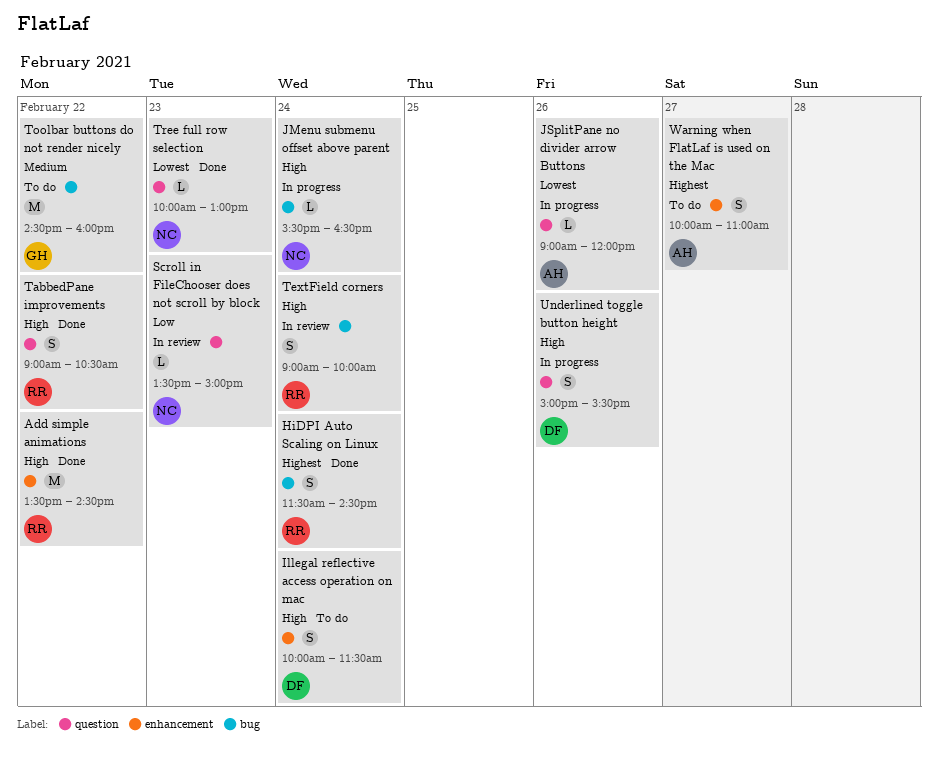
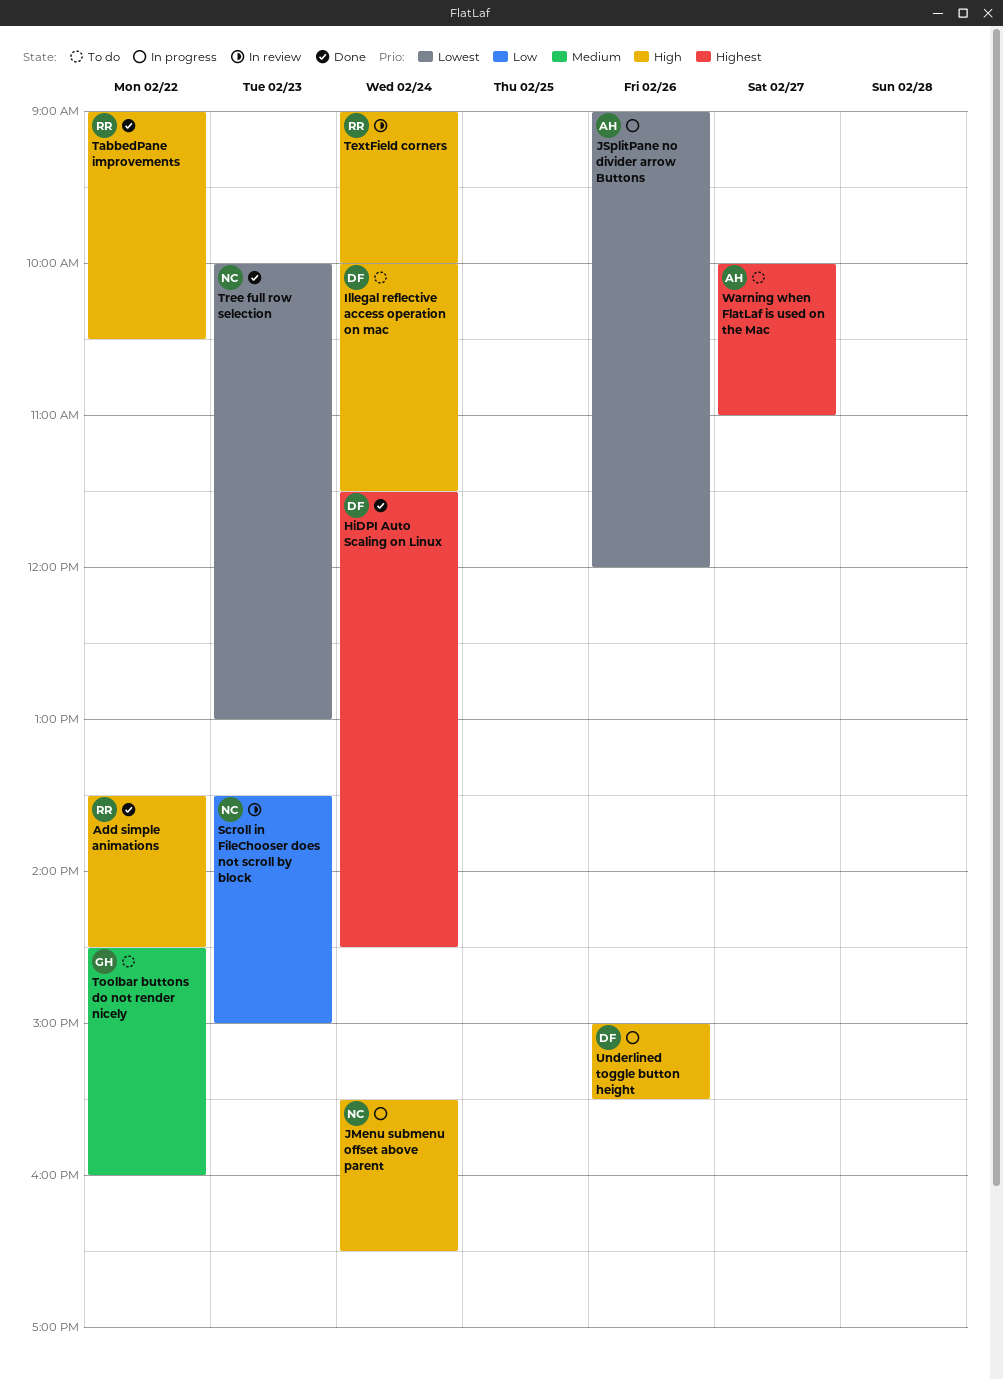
HiDPI Auto Scaling on Linux, owner: RR -> DF

